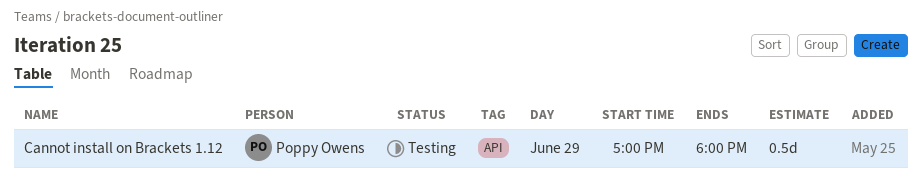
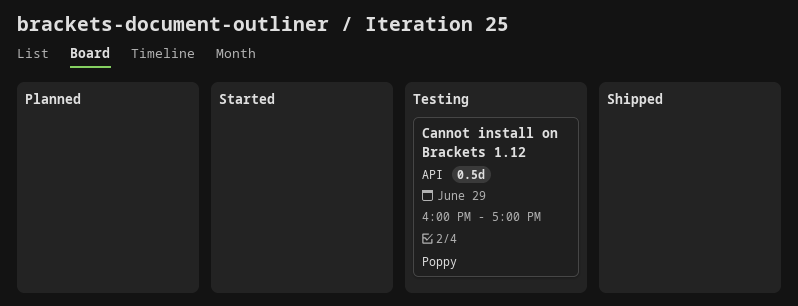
Cannot install on Brackets 1.12, begins: 17:00 -> 16:00
Cannot install on Brackets 1.12, ends: 18:00 -> 17:00

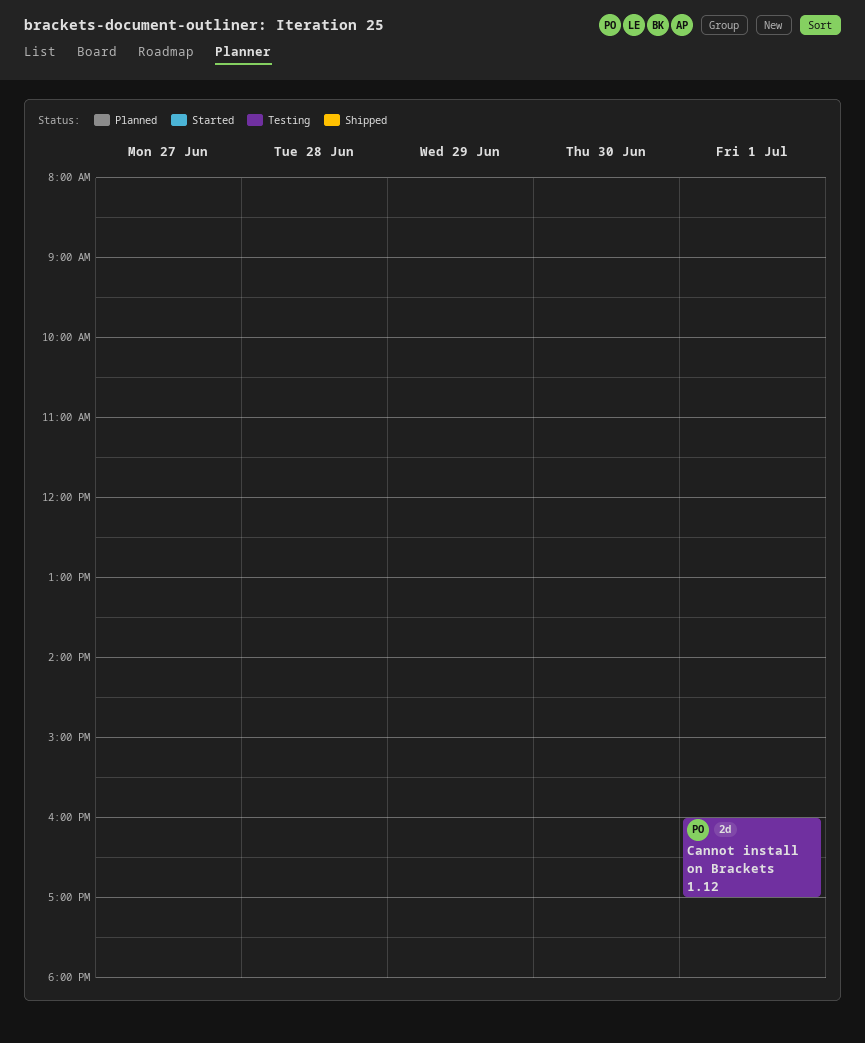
Cannot install on Brackets 1.12, estimate: 0.5d -> 2d
Cannot install on Brackets 1.12, day: Jun 29 -> Jul 1

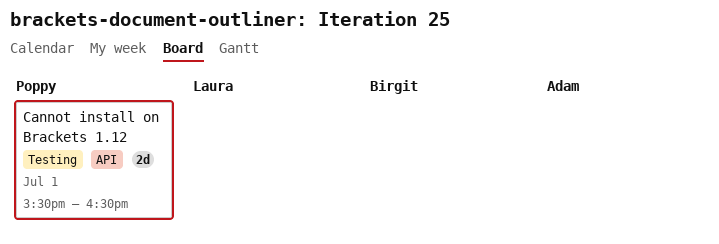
Cannot install on Brackets 1.12, begins: 16:00 -> 15:30
Cannot install on Brackets 1.12, ends: 17:00 -> 16:30

